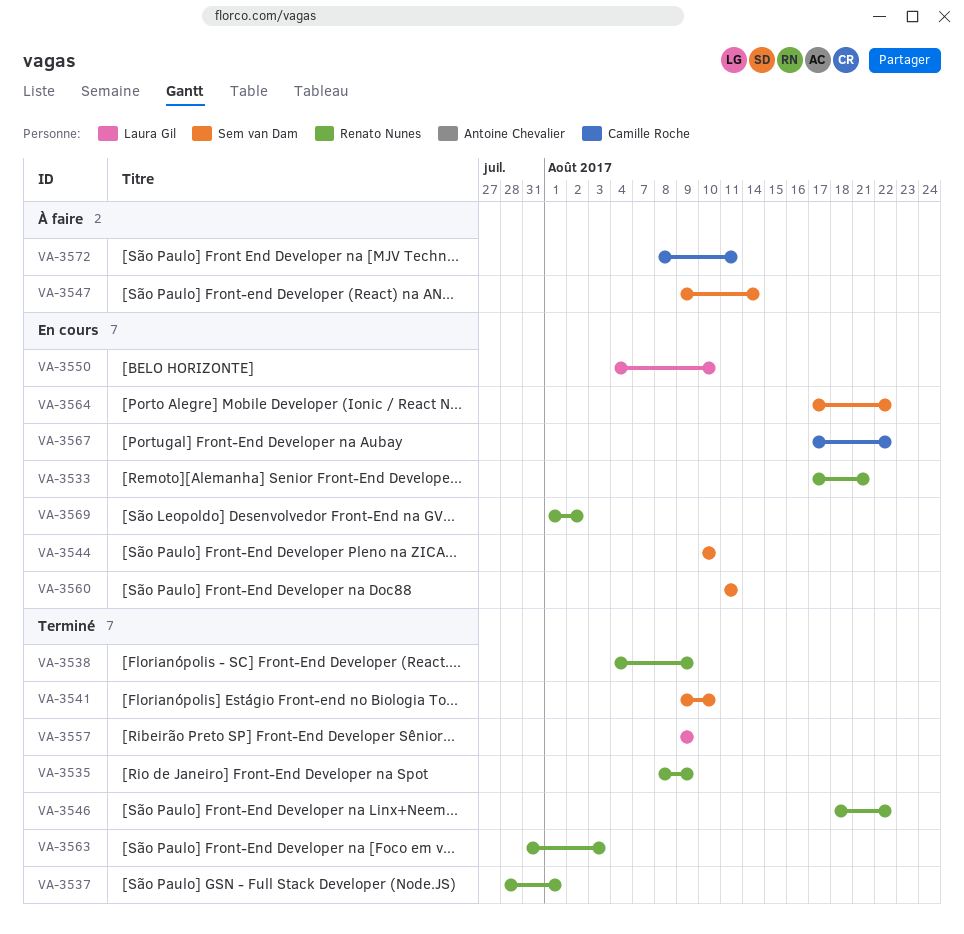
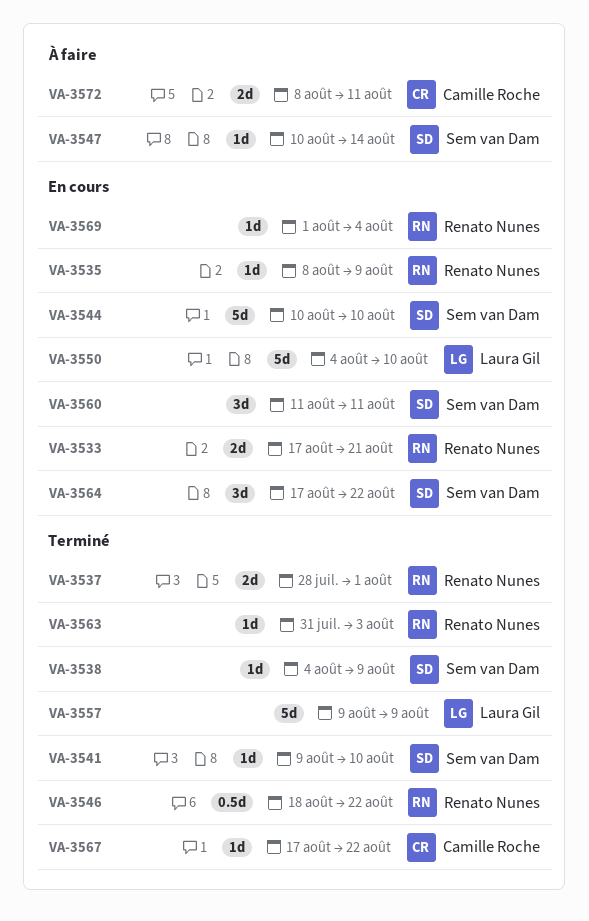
VA-3535, status: Terminé -> En cours
VA-3538, owner: Renato Nunes -> Sem van Dam
VA-3547, start: Aug 9 -> Aug 10
VA-3567, status: En cours -> Terminé
VA-3569, due: Aug 2 -> Aug 4

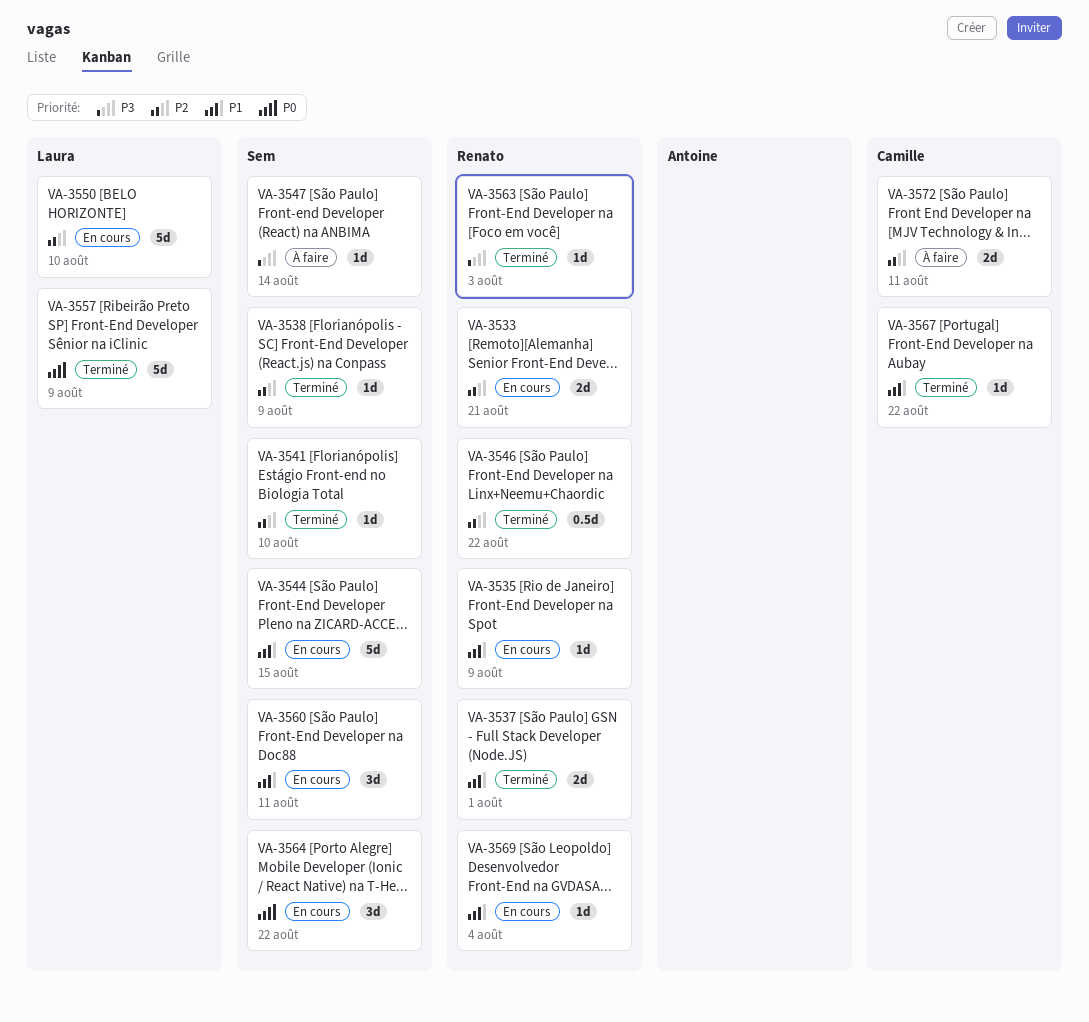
VA-3544, due: Aug 10 -> Aug 15

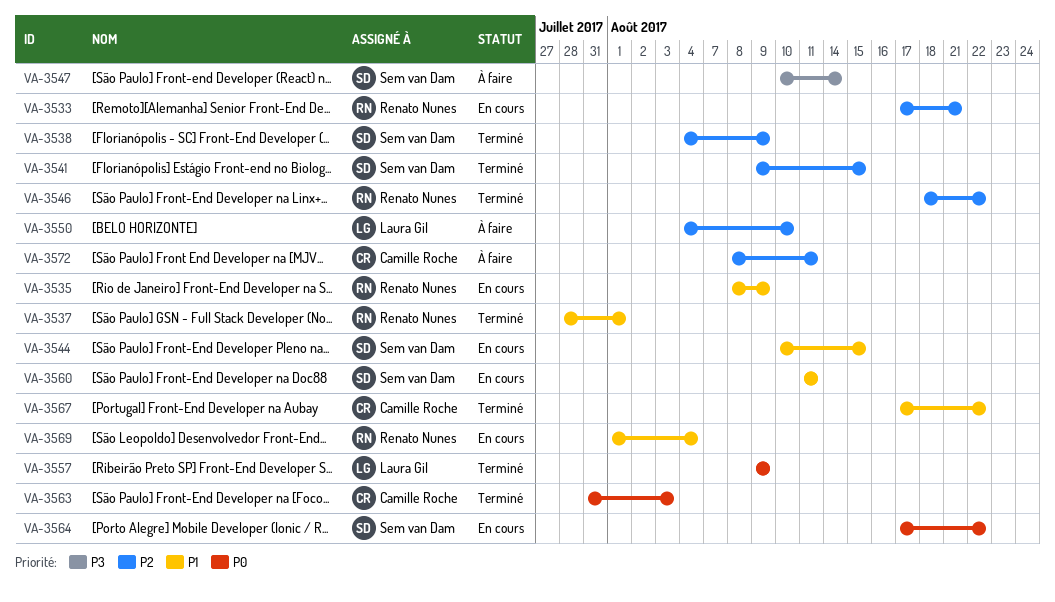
VA-3541, due: Aug 10 -> Aug 15
VA-3550, status: En cours -> À faire
VA-3563, owner: Renato Nunes -> Camille Roche
VA-3563, priority: P3 -> P0

